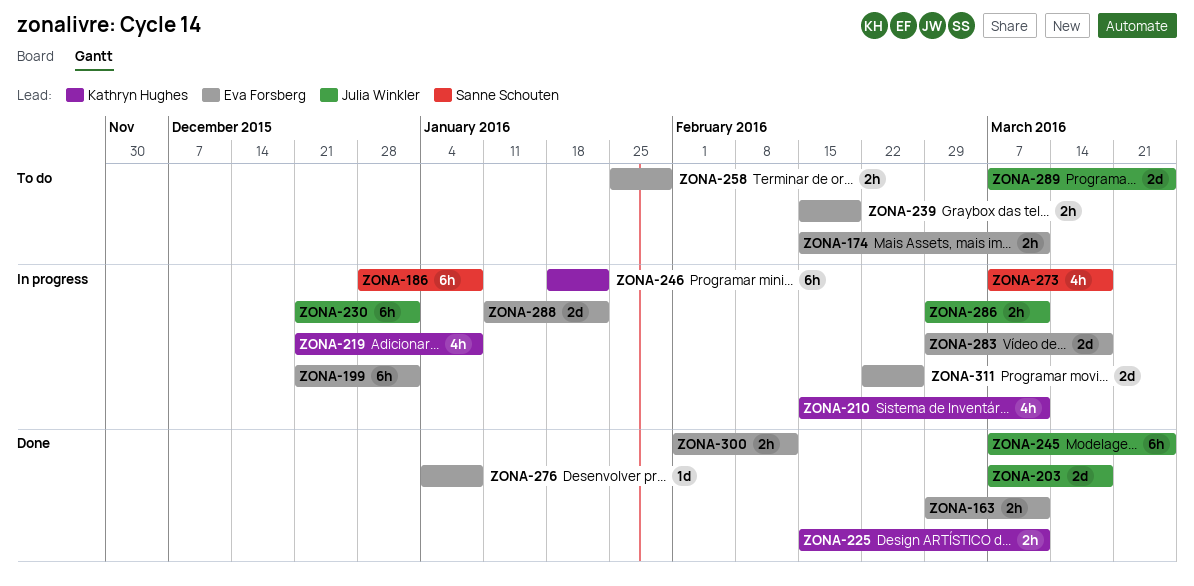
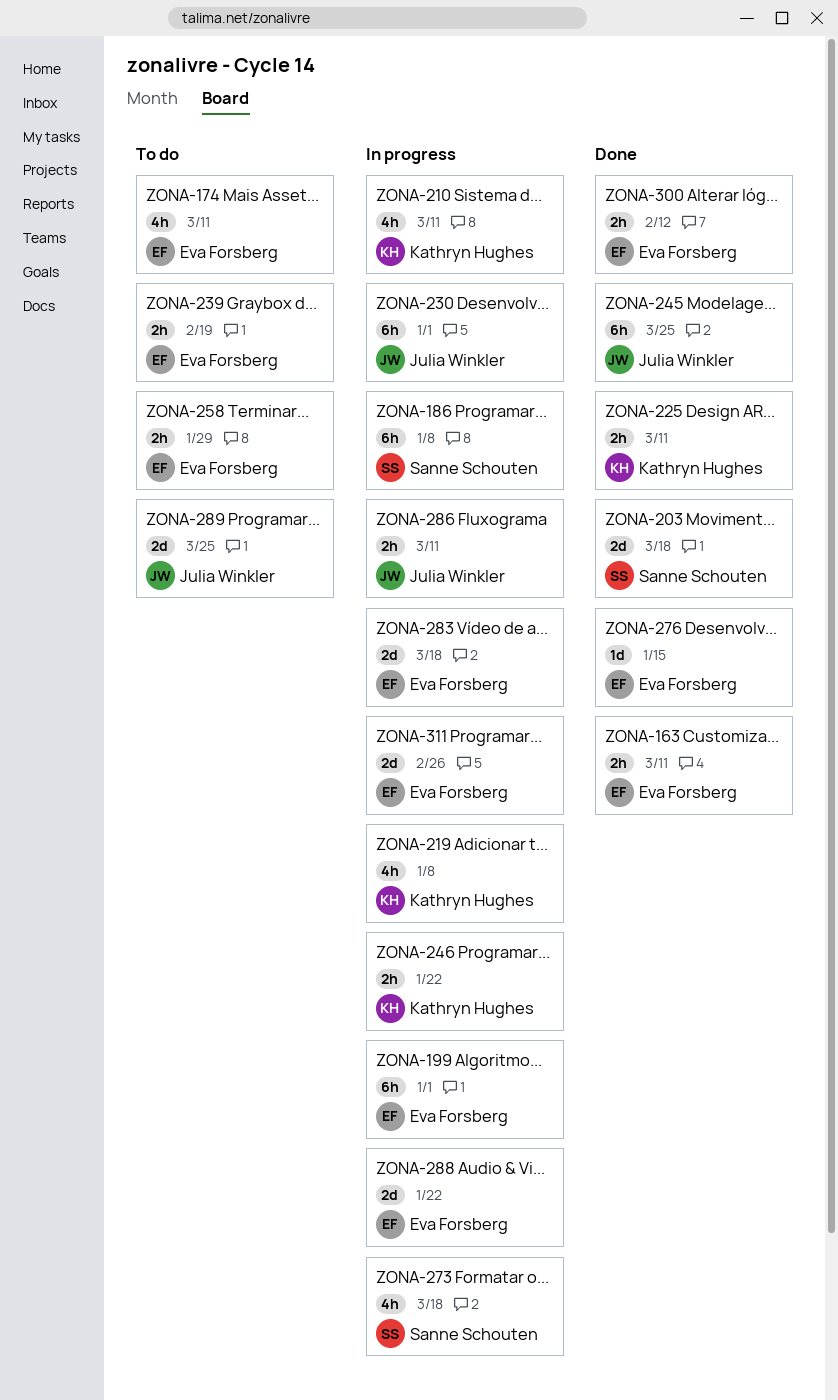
ZONA-174, estimate: 2h -> 4h
ZONA-203, owner: Julia Winkler -> Sanne Schouten
ZONA-246, estimate: 6h -> 2h
ZONA-276, due: Jan 8 -> Jan 15

